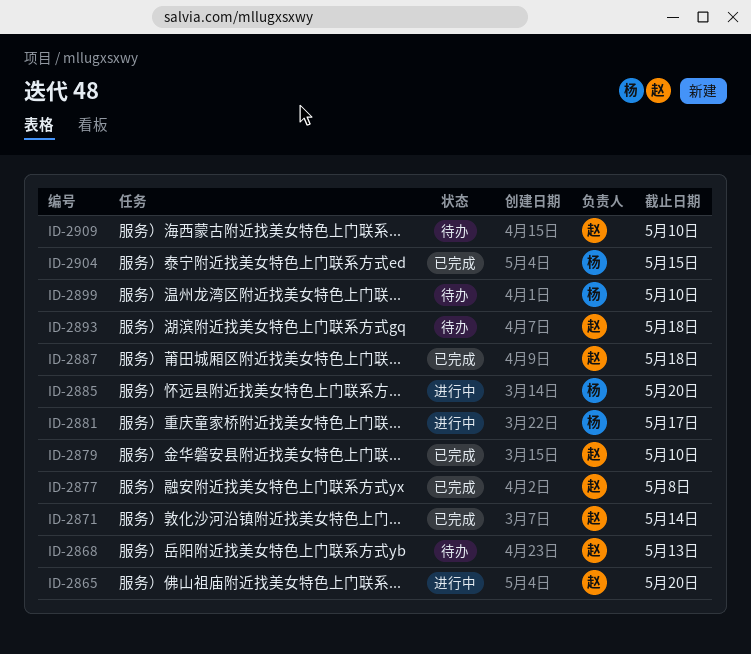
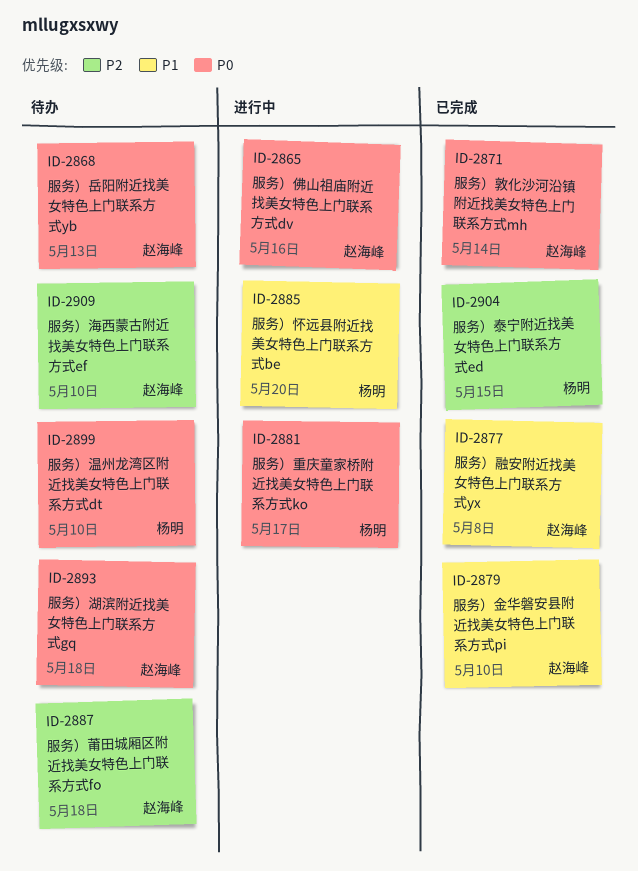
ID-2865, due: May 20 -> May 16
ID-2887, status: 已完成 -> 待办

